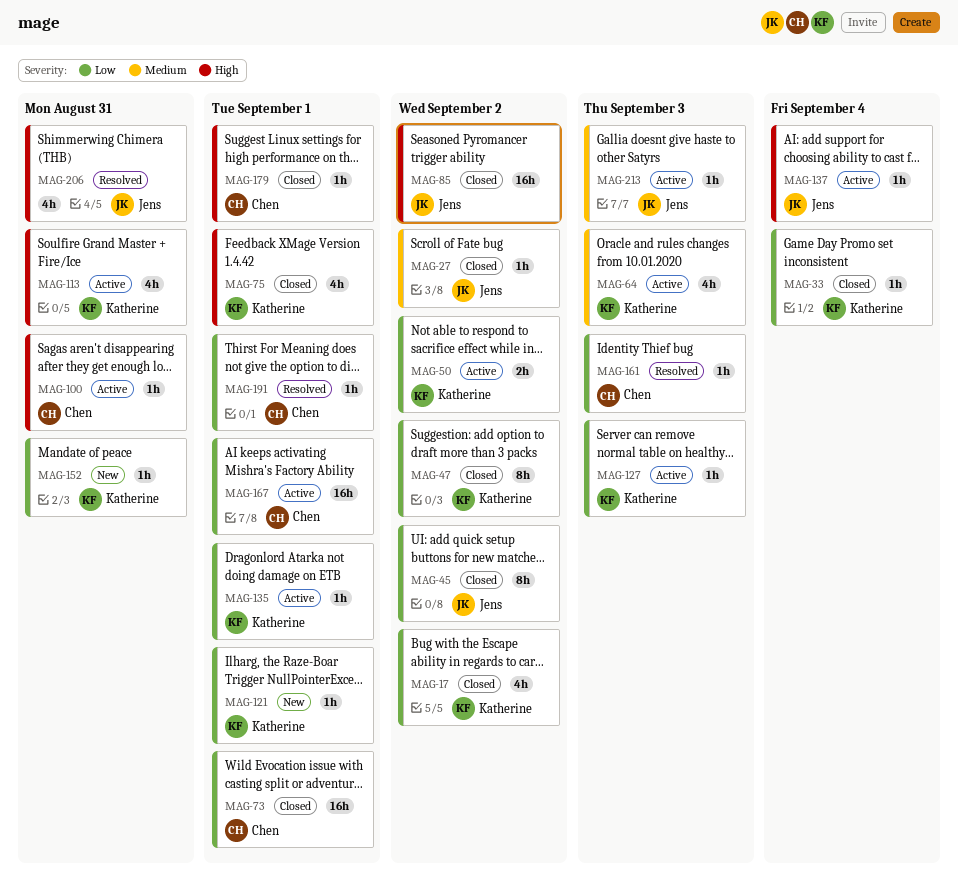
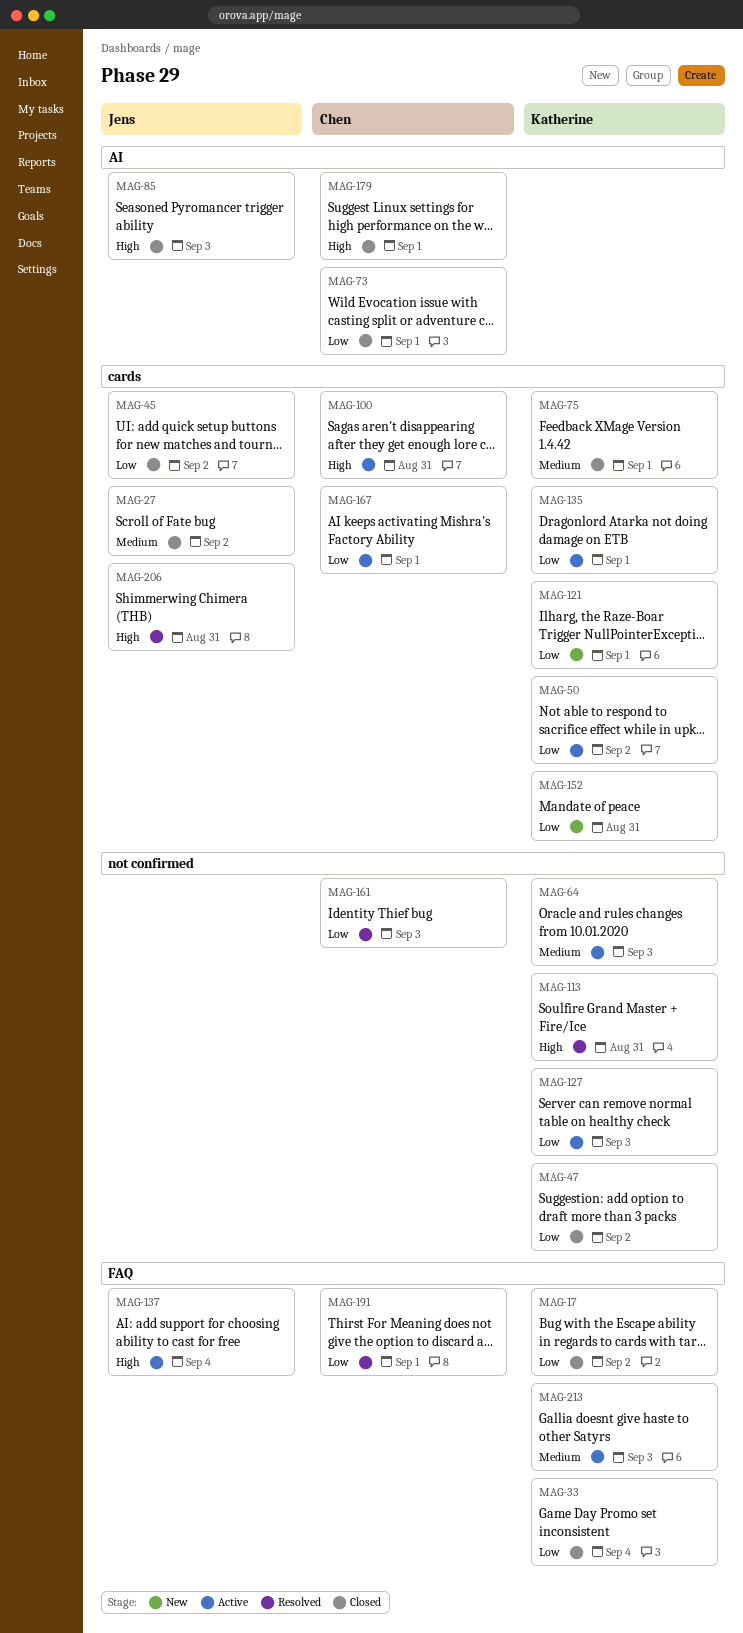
MAG-75, priority: High -> Medium
MAG-85, due: Sep 2 -> Sep 3
MAG-113, status: Active -> Resolved
MAG-213, owner: Jens -> Katherine

